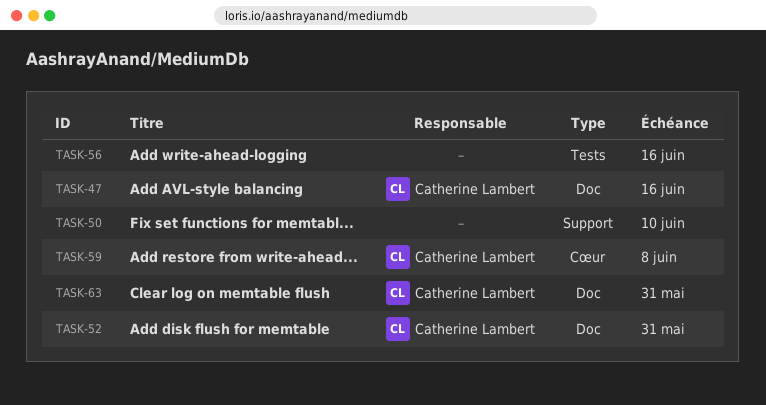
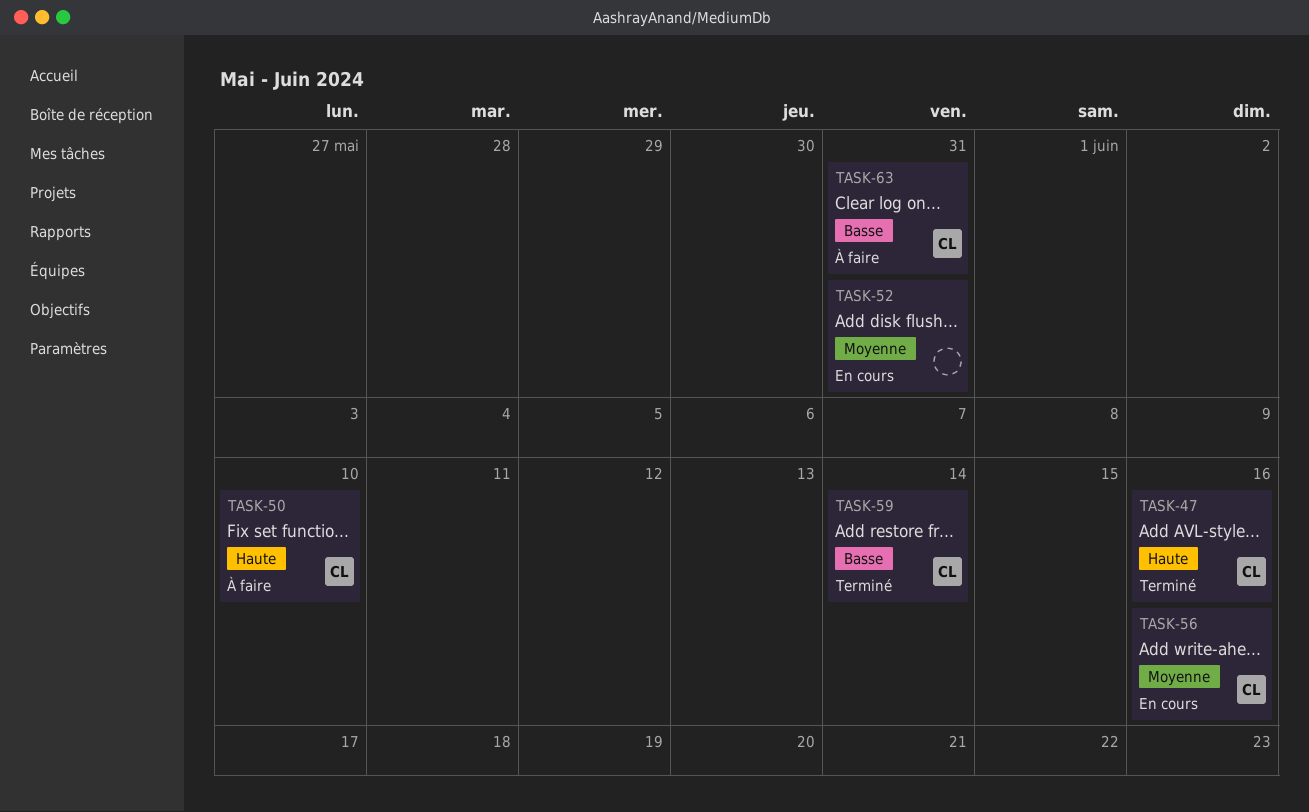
TASK-50, owner: none -> Catherine Lambert
TASK-52, owner: Catherine Lambert -> none
TASK-56, owner: none -> Catherine Lambert
TASK-59, due: Jun 8 -> Jun 14

